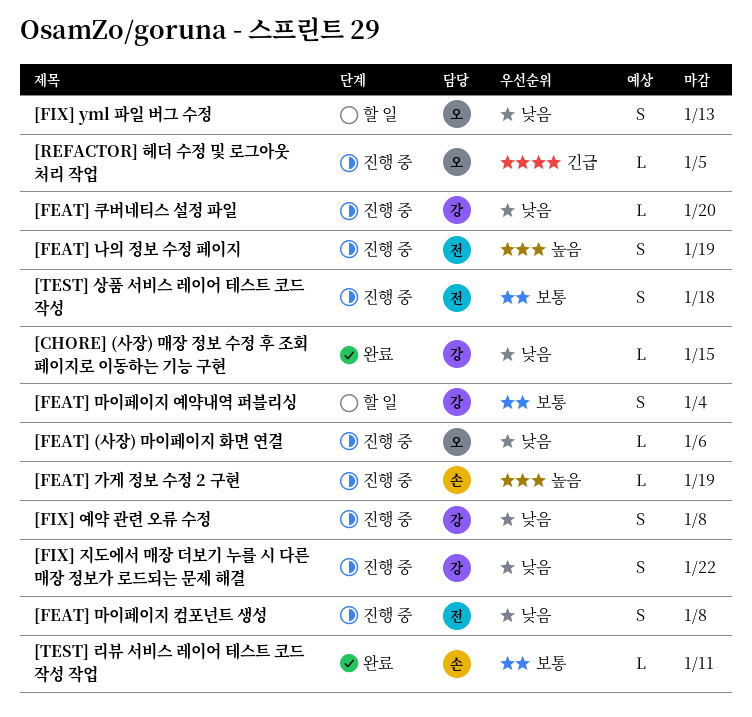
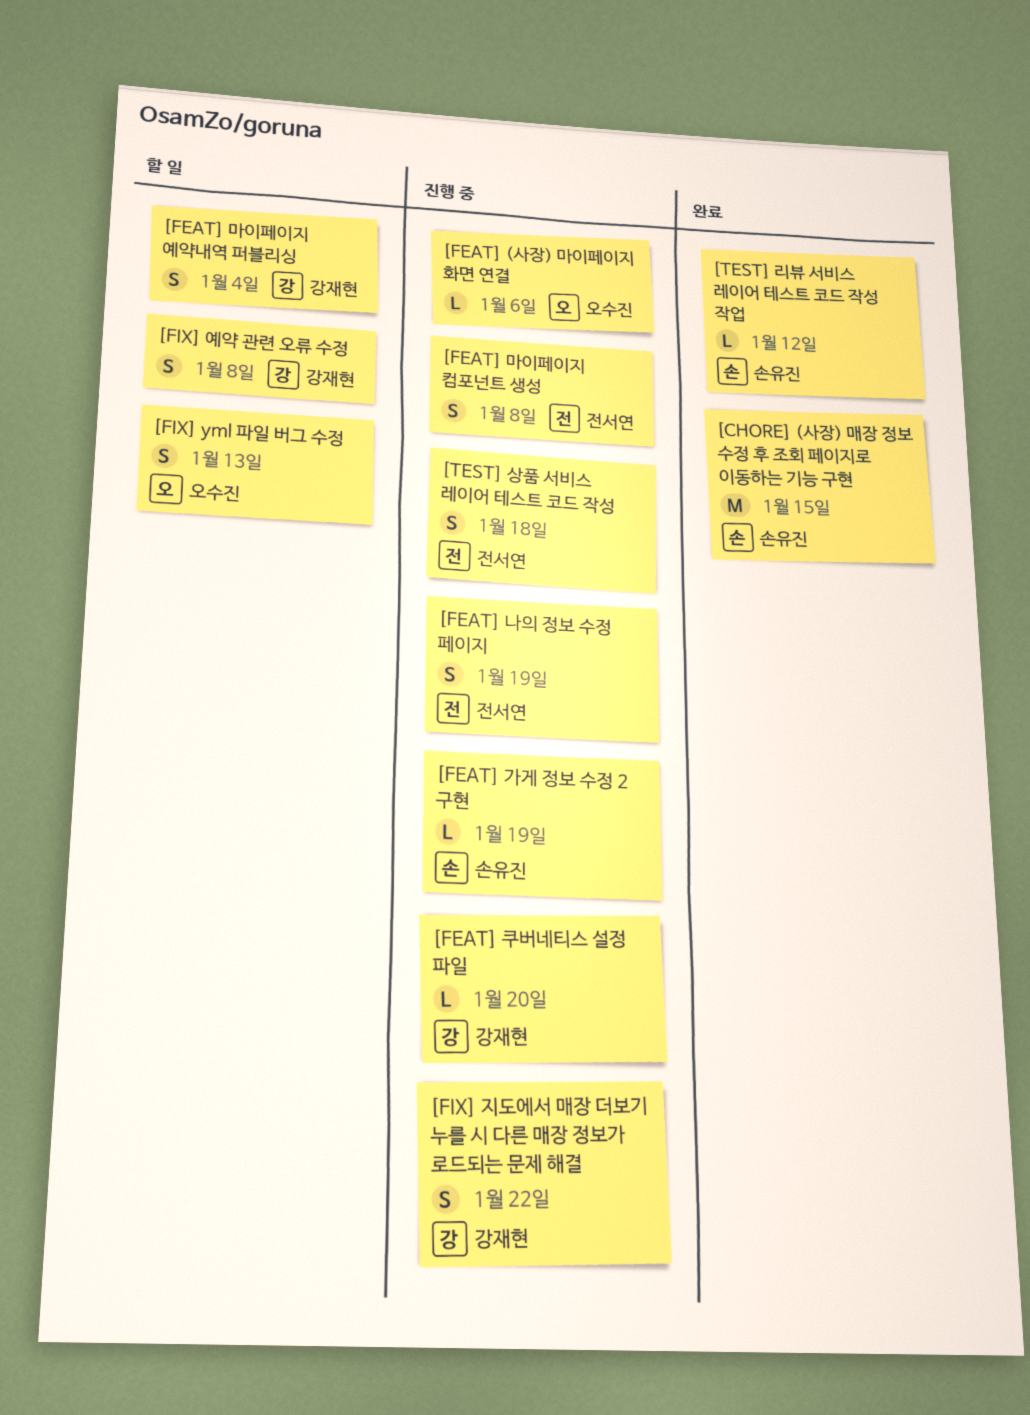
[CHORE] (사장) 매장 정보 수정 후 조회 페이지로 이동하는 기능 구현, owner: 강재현 -> 손유진
[CHORE] (사장) 매장 정보 수정 후 조회 페이지로 이동하는 기능 구현, estimate: L -> M
[FIX] 예약 관련 오류 수정, status: 진행 중 -> 할 일
[REFACTOR] 헤더 수정 및 로그아웃 처리 작업: present -> none
[TEST] 리뷰 서비스 레이어 테스트 코드 작성 작업, due: Jan 11 -> Jan 12

